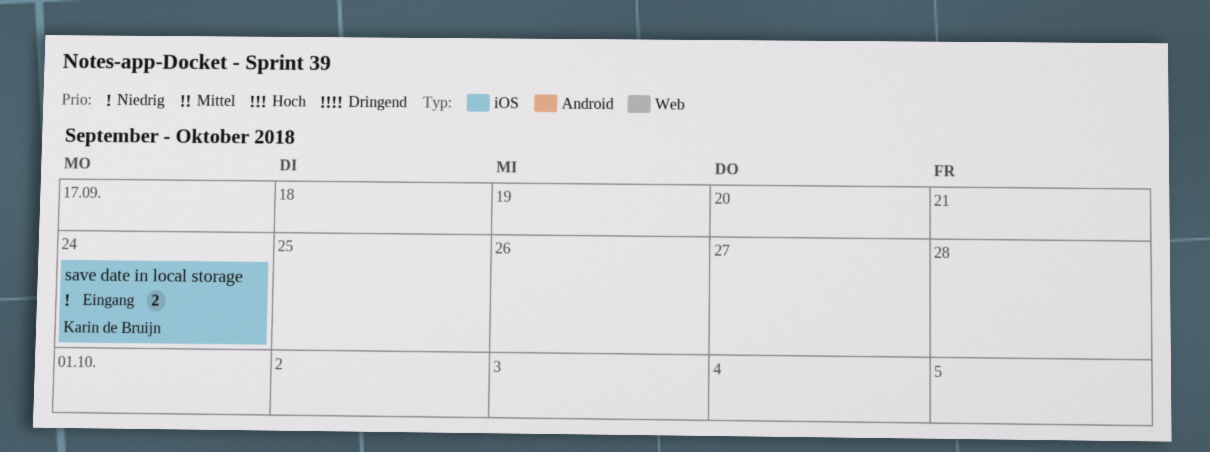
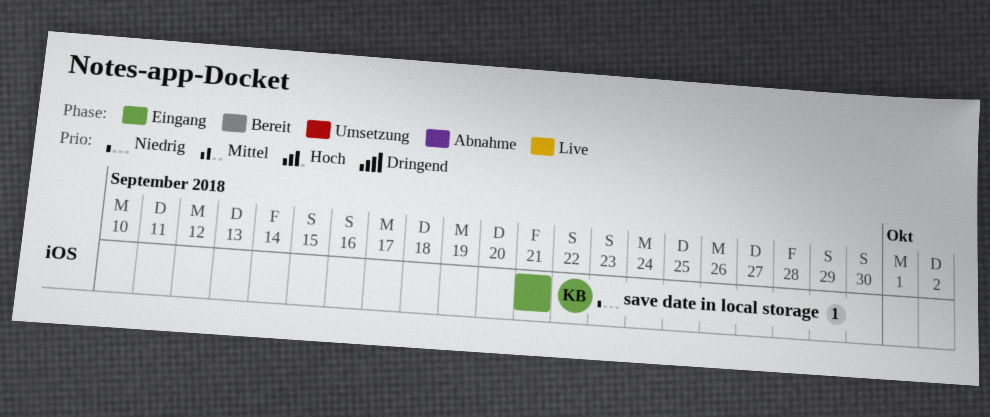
save date in local storage, estimate: 2 -> 1
save date in local storage, due: Sep 24 -> Sep 21

